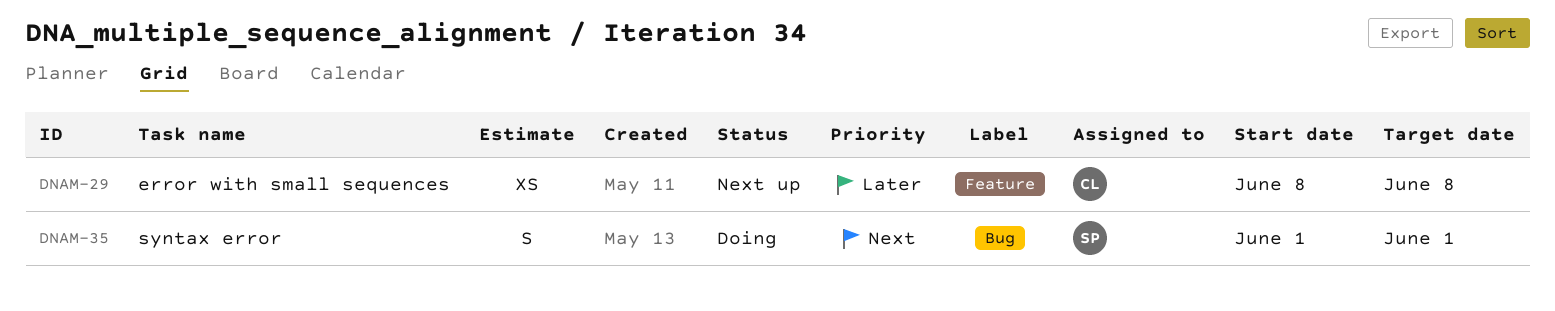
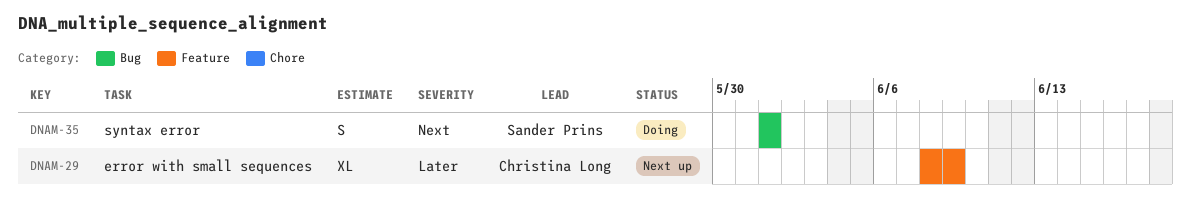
DNAM-29, estimate: XS -> XL
DNAM-29, due: Jun 8 -> Jun 9

